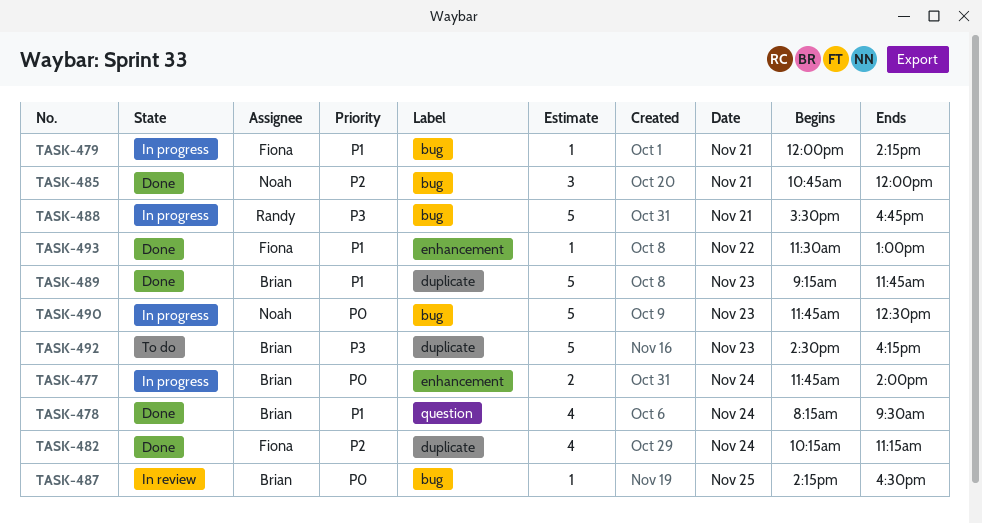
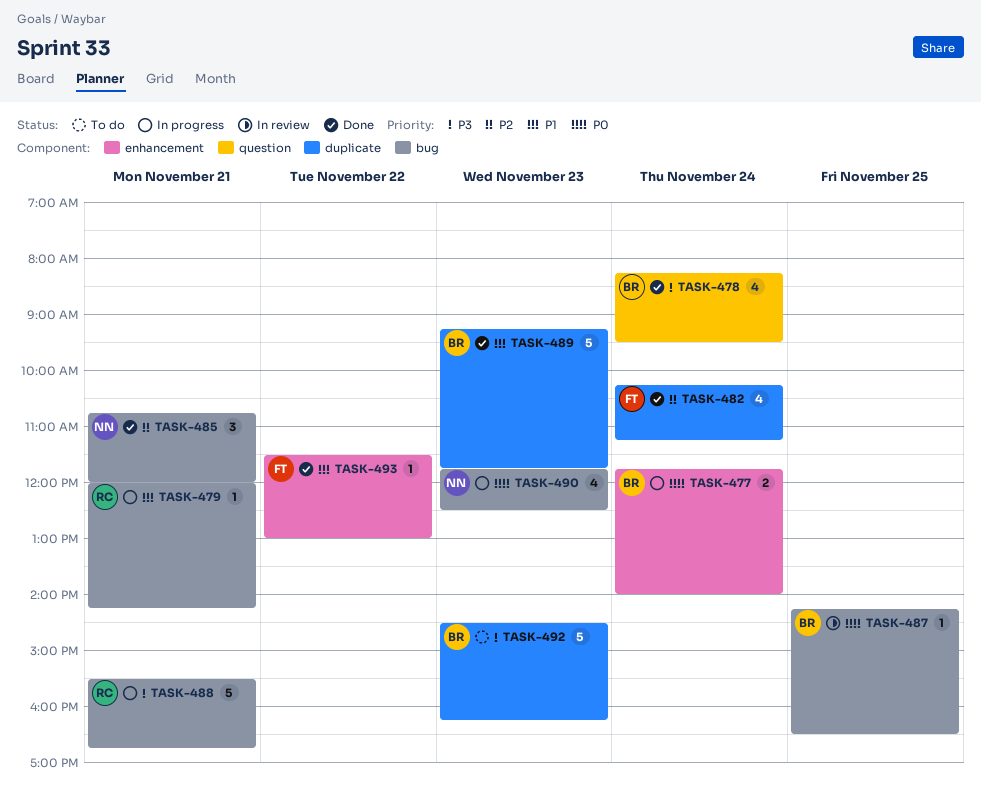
TASK-478, priority: P1 -> P3
TASK-479, owner: Fiona -> Randy
TASK-490, estimate: 5 -> 4

